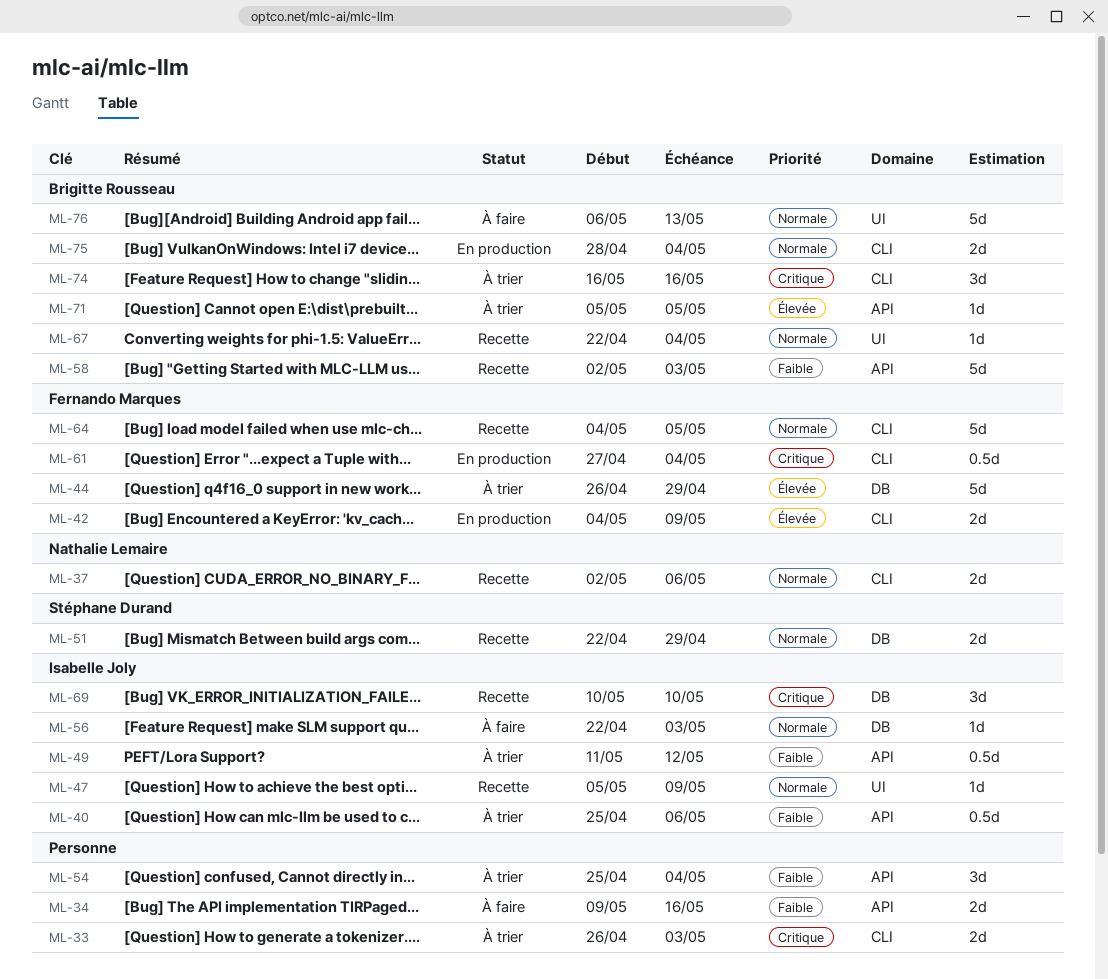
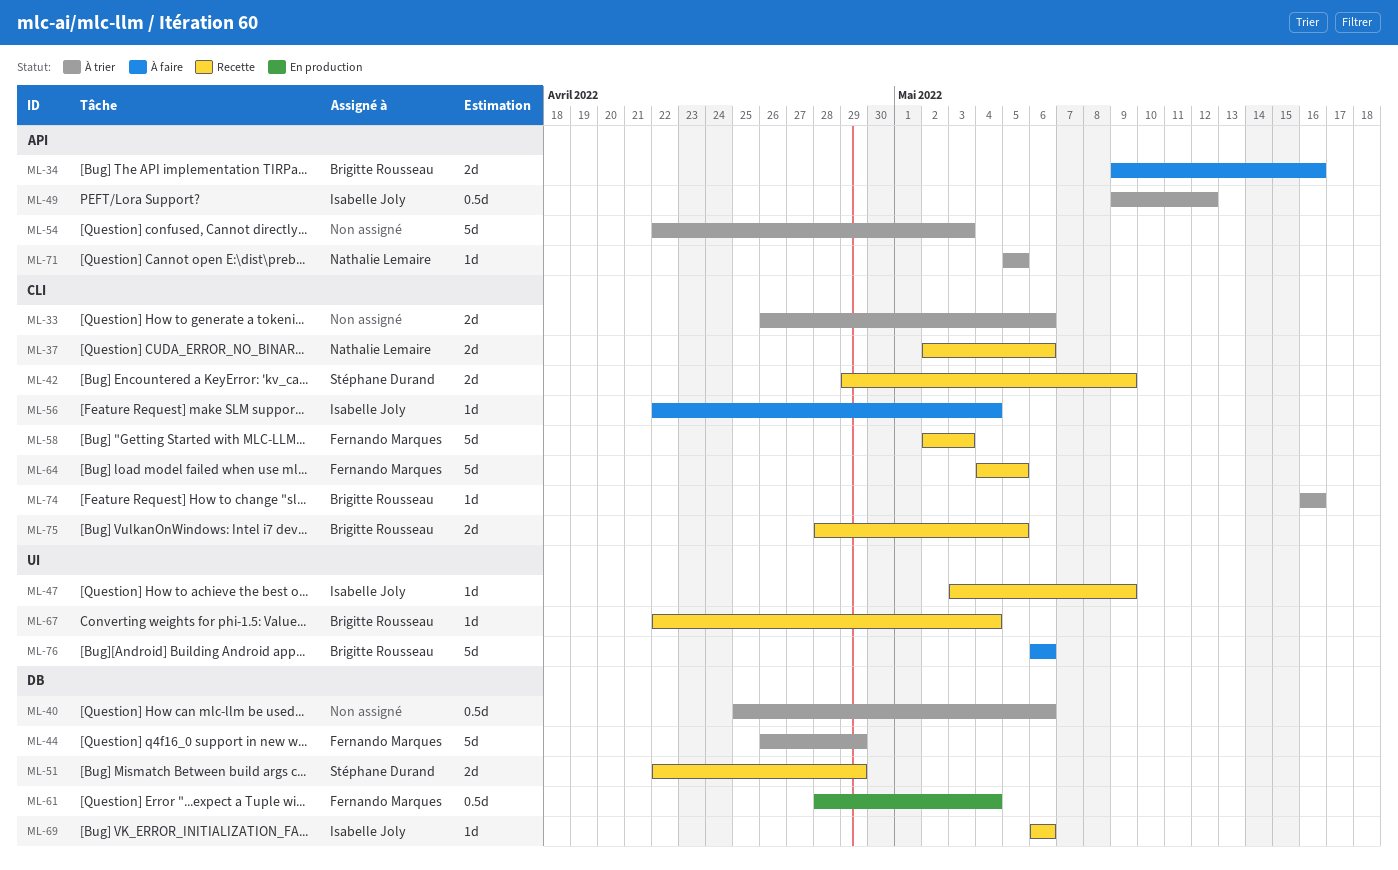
ML-33, due: May 3 -> May 6
ML-34, owner: none -> Brigitte Rousseau
ML-40, owner: Isabelle Joly -> none
ML-40, label: API -> DB
ML-42, status: En production -> Recette
ML-42, owner: Fernando Marques -> Stéphane Durand
ML-42, start: May 4 -> Apr 29
ML-47, start: May 5 -> May 3
ML-49, start: May 11 -> May 9
ML-54, estimate: 3d -> 5d
ML-54, start: Apr 25 -> Apr 22
ML-54, due: May 4 -> May 3
ML-56, label: DB -> CLI
ML-56, due: May 3 -> May 4
ML-58, owner: Brigitte Rousseau -> Fernando Marques
ML-58, label: API -> CLI
ML-61, label: CLI -> DB
ML-61, start: Apr 27 -> Apr 28
ML-69, estimate: 3d -> 1d
ML-69, start: May 10 -> May 6
ML-69, due: May 10 -> May 6
ML-71, owner: Brigitte Rousseau -> Nathalie Lemaire
ML-74, estimate: 3d -> 1d
ML-75, status: En production -> Recette
ML-75, due: May 4 -> May 5
ML-76, due: May 13 -> May 6

